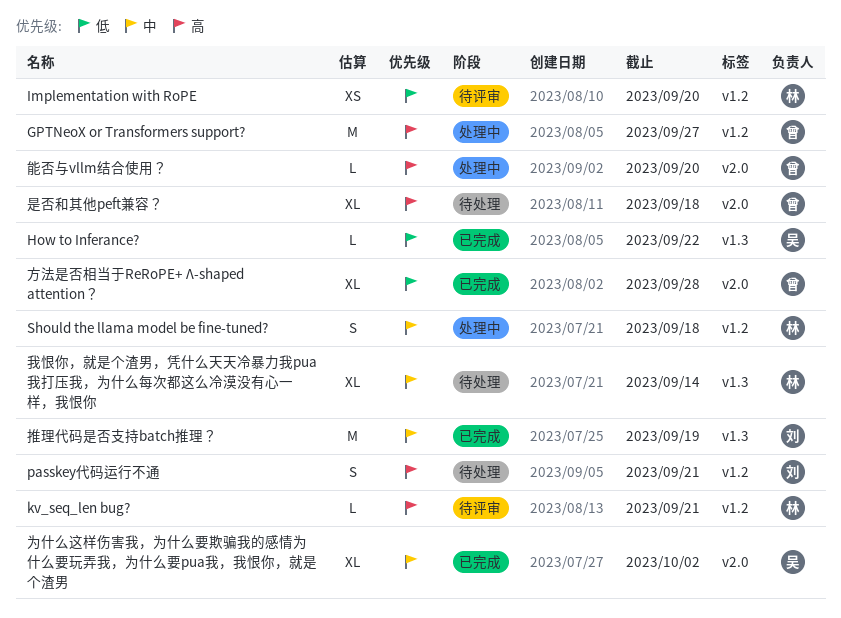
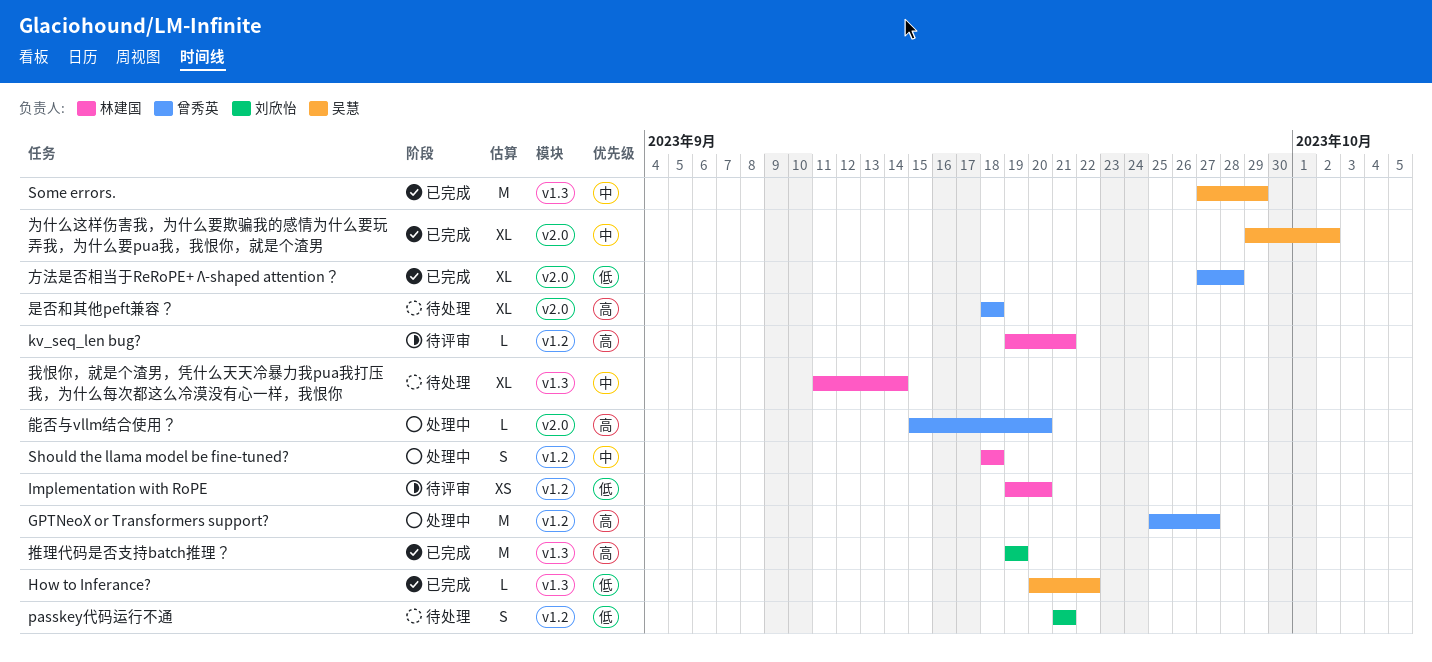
passkey代码运行不通, priority: 高 -> 低
Some errors.: none -> present
推理代码是否支持batch推理？, priority: 中 -> 高

